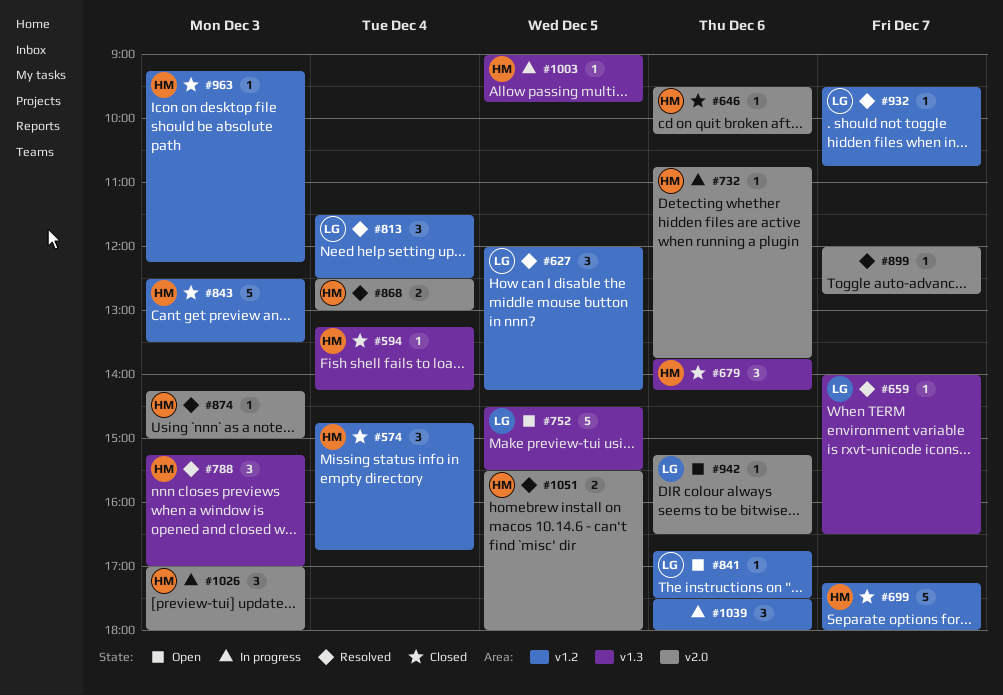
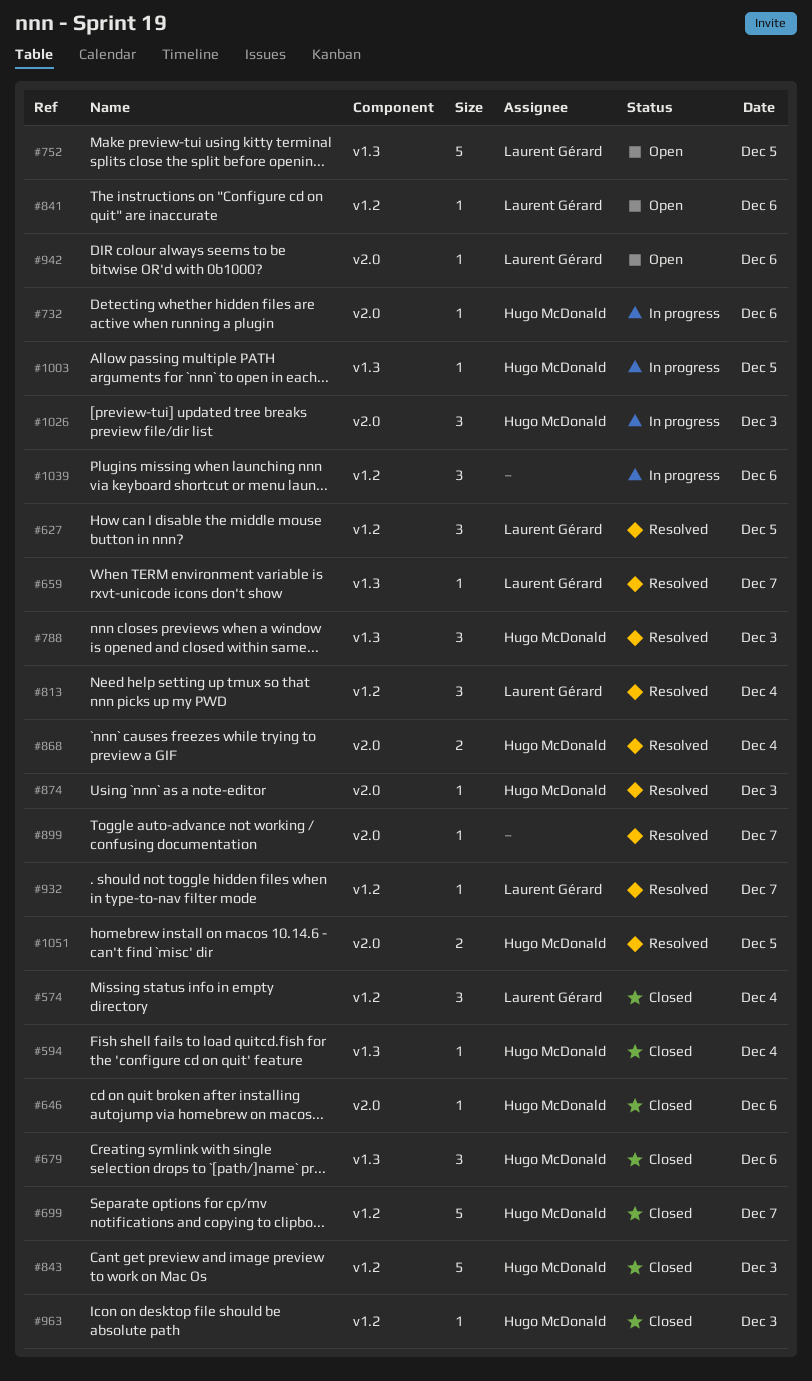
#574, owner: Hugo McDonald -> Laurent Gérard

